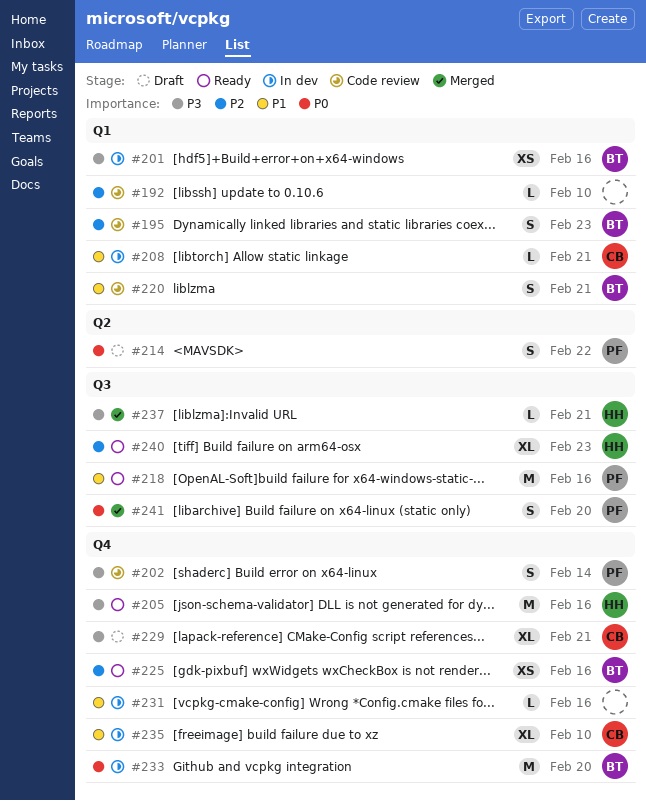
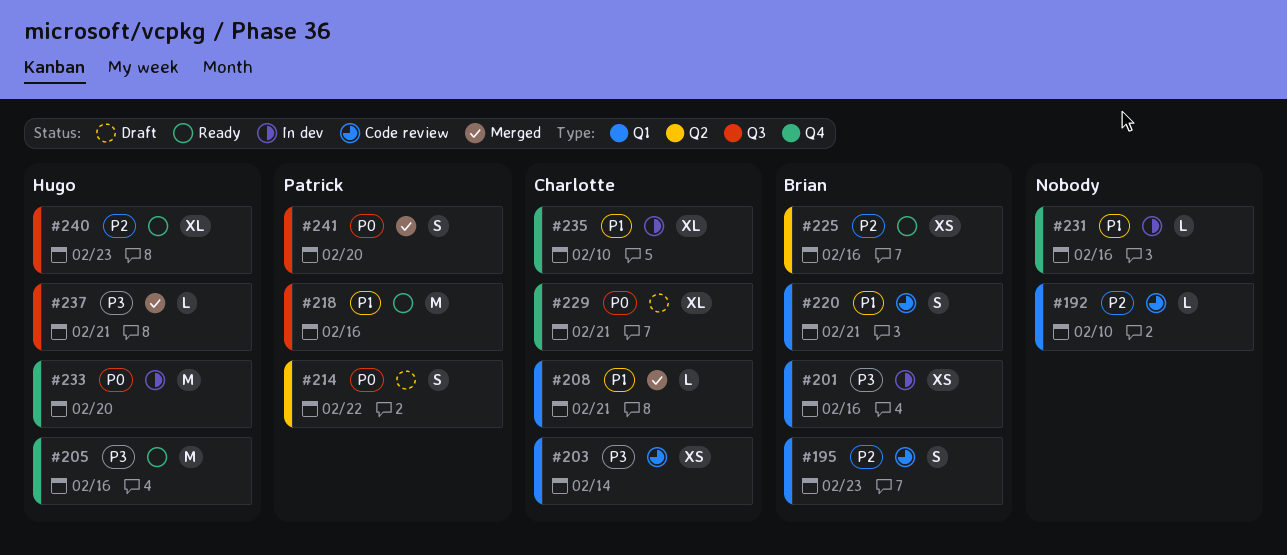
#202: present -> none
#203: none -> present
#208, status: In dev -> Merged
#225, label: Q4 -> Q2
#229, priority: P3 -> P0
#233, owner: Brian -> Hugo

